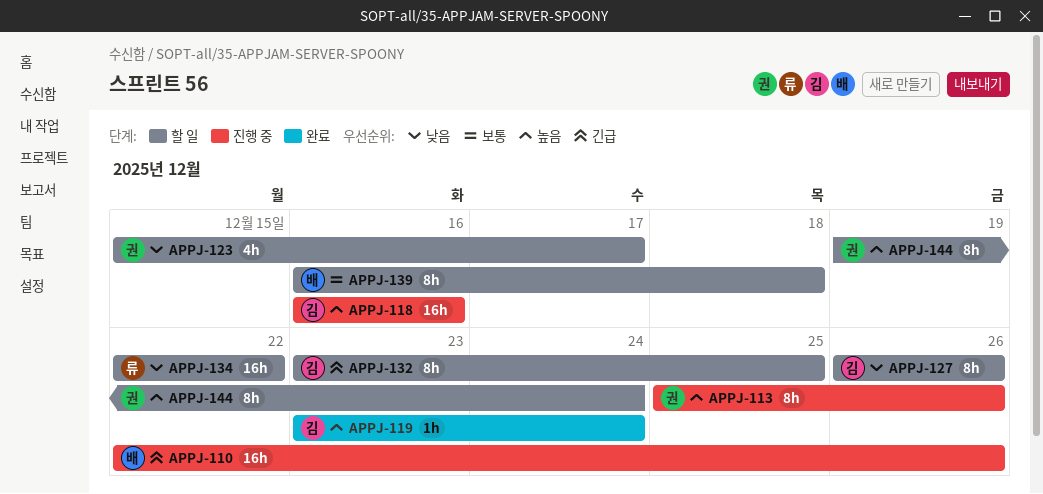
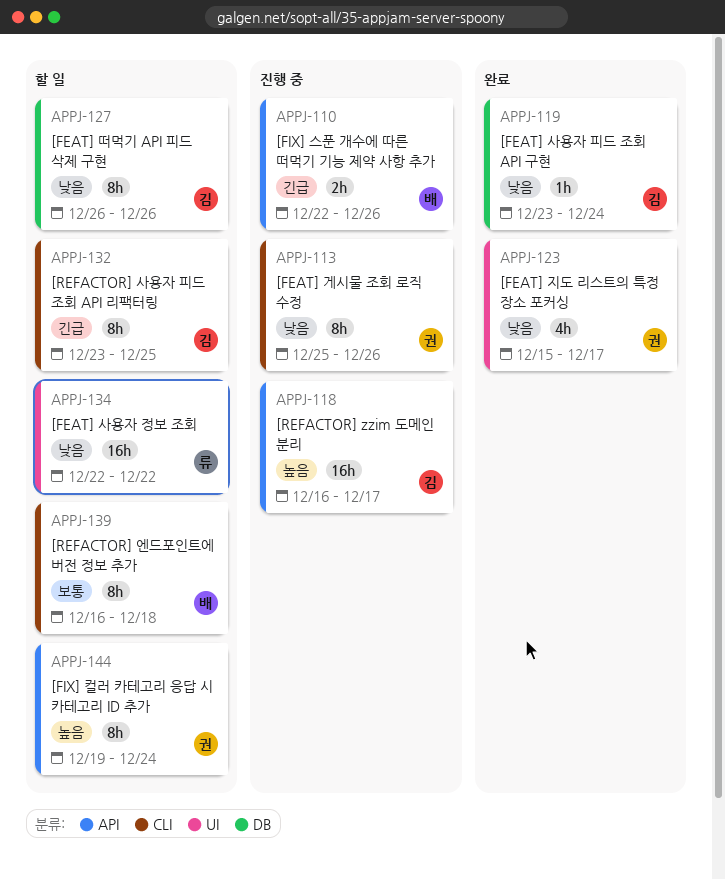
APPJ-110, estimate: 16h -> 2h
APPJ-113, priority: 높음 -> 낮음
APPJ-118, due: Dec 16 -> Dec 17
APPJ-119, priority: 높음 -> 낮음
APPJ-123, status: 할 일 -> 완료

